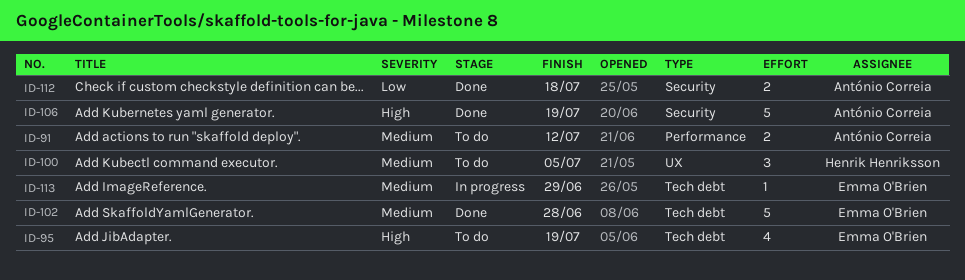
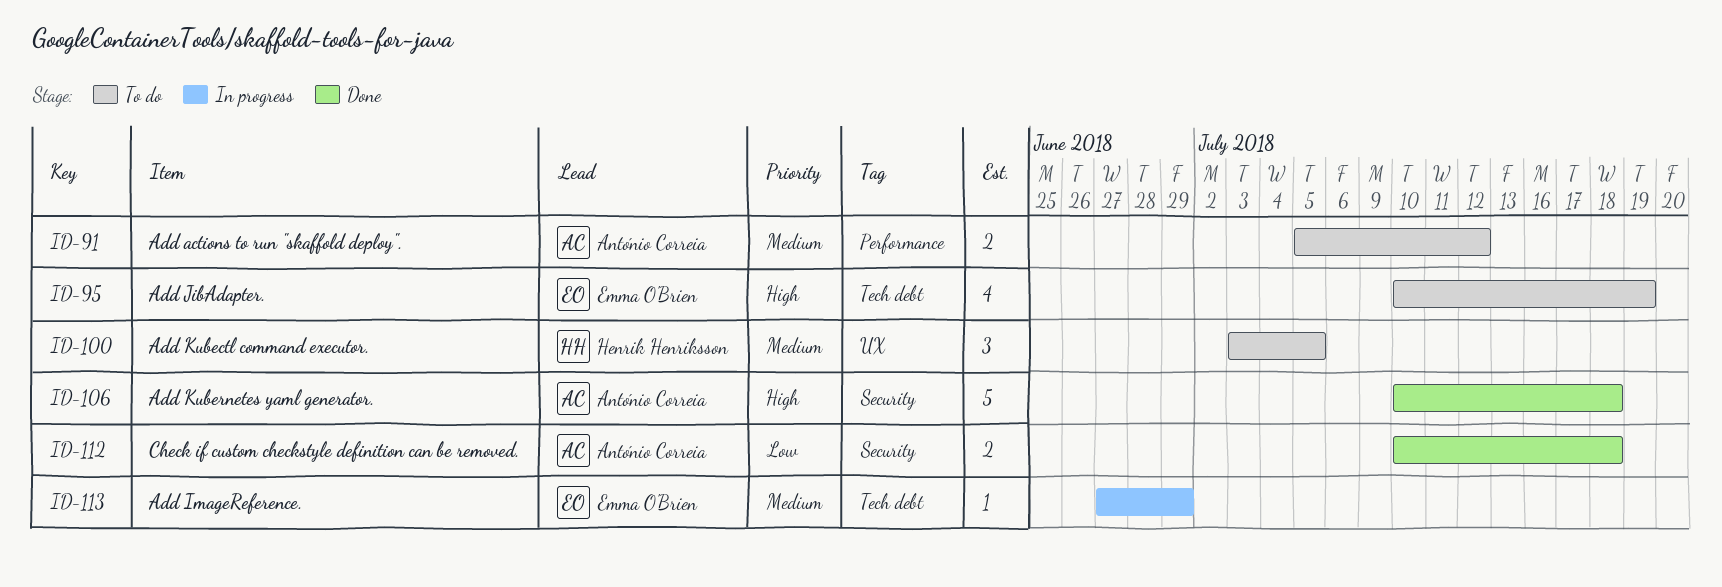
ID-102: present -> none
ID-106, due: Jul 19 -> Jul 18

